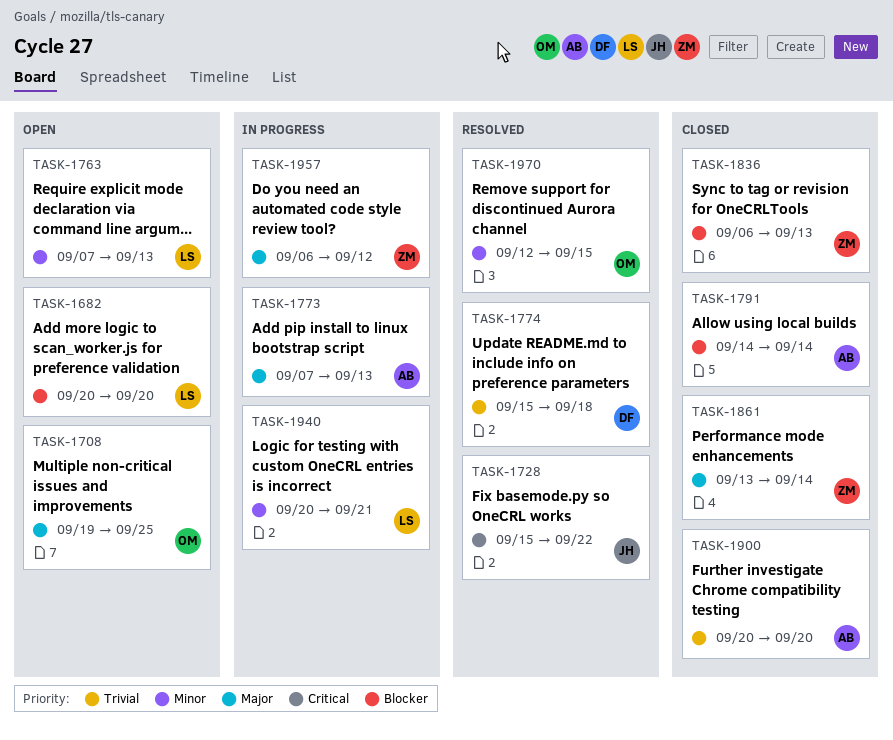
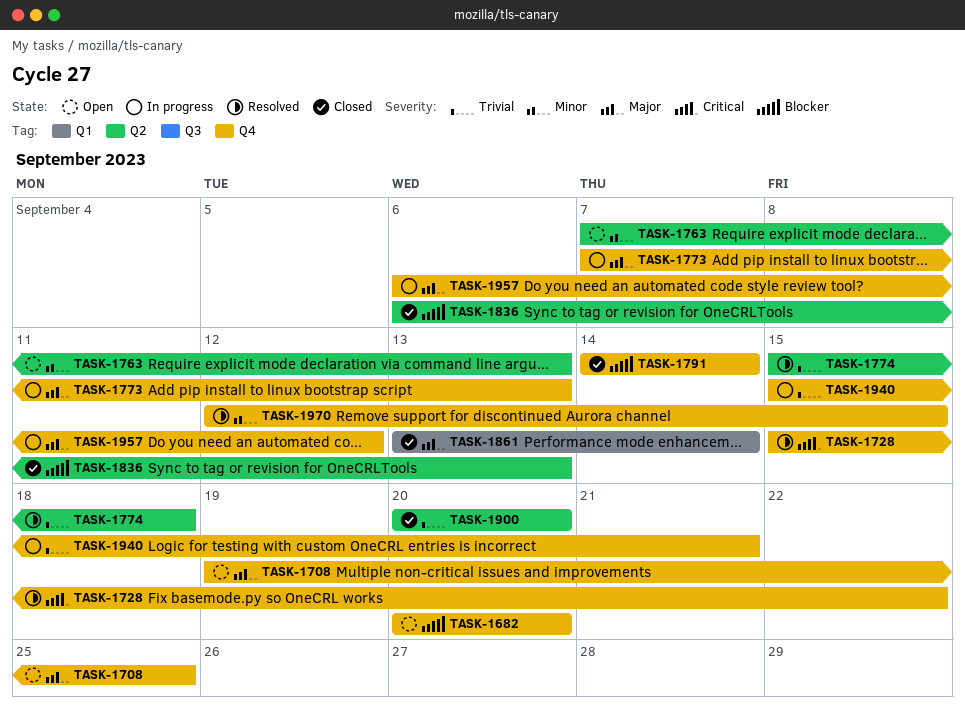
TASK-1940, priority: Minor -> Trivial
TASK-1940, start: Sep 20 -> Sep 15

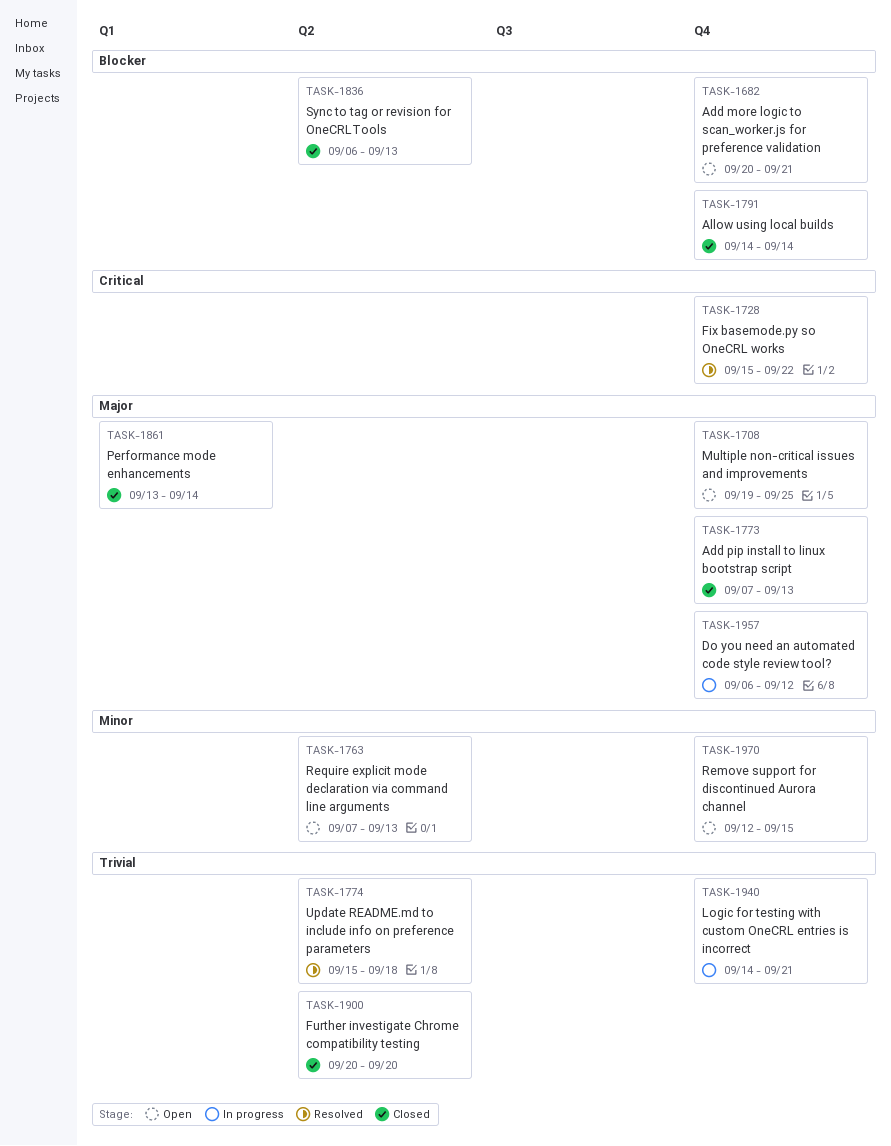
TASK-1682, due: Sep 20 -> Sep 21
TASK-1773, status: In progress -> Closed
TASK-1940, start: Sep 15 -> Sep 14
TASK-1970, status: Resolved -> Open

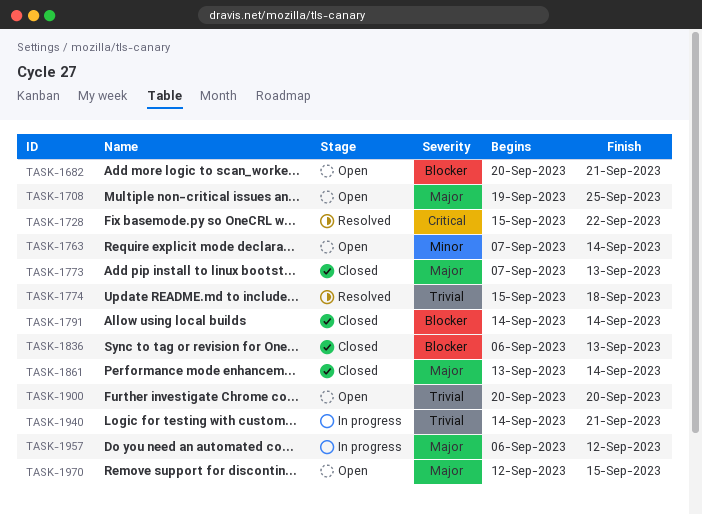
TASK-1763, due: Sep 13 -> Sep 14
TASK-1900, status: Closed -> Open
TASK-1970, priority: Minor -> Major

